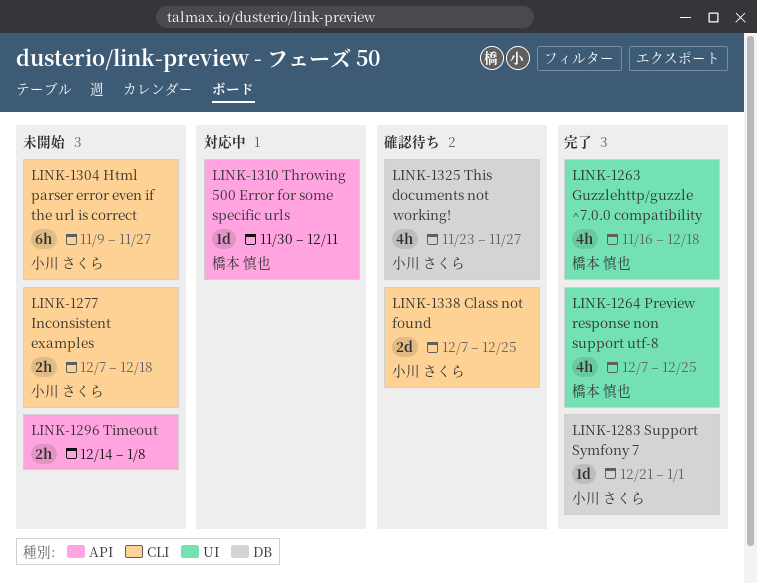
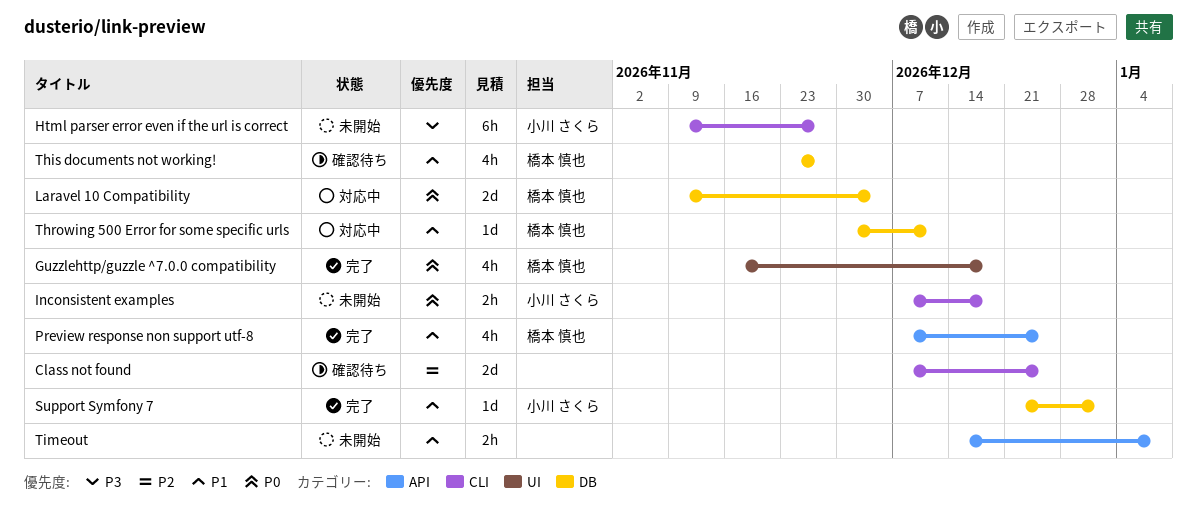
Class not found, owner: 小川 さくら -> none
Laravel 10 Compatibility: none -> present
Preview response non support utf-8, label: UI -> API
This documents not working!, owner: 小川 さくら -> 橋本 慎也
Throwing 500 Error for some specific urls, label: API -> DB

